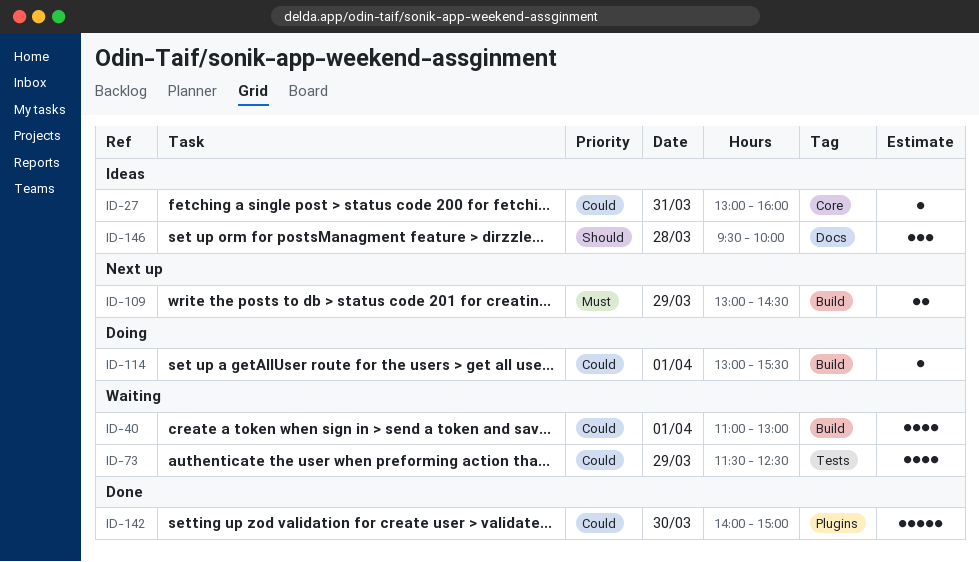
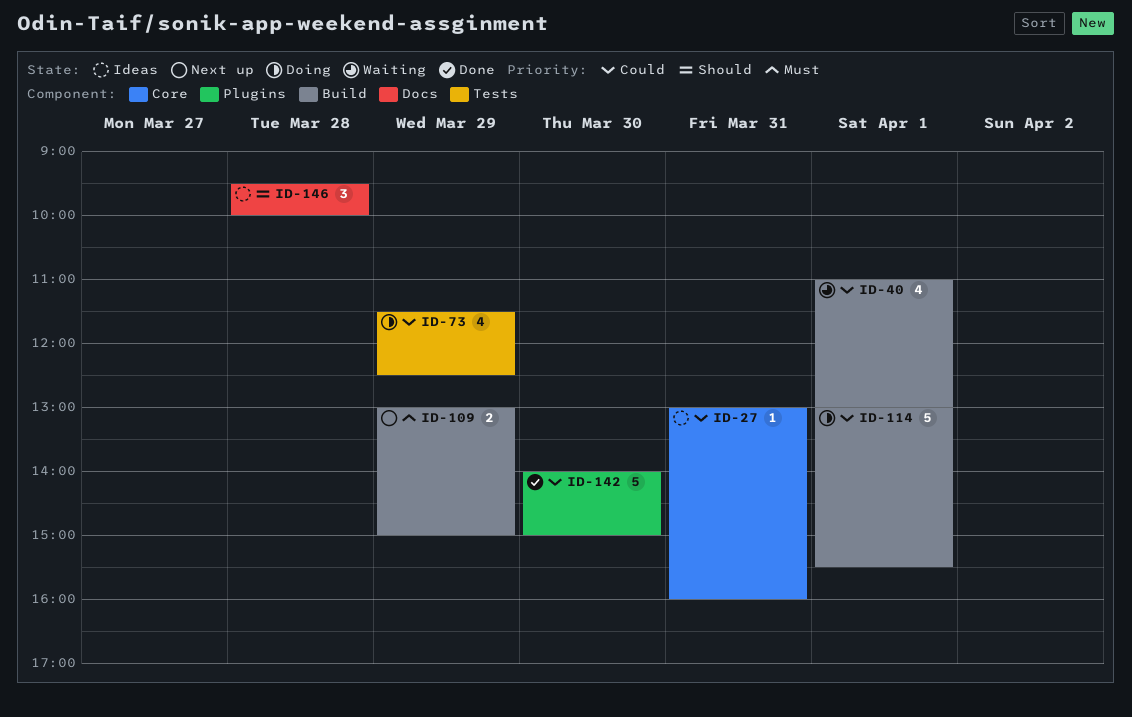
ID-73, status: Waiting -> Doing
ID-109, ends: 14:30 -> 15:00
ID-114, estimate: 1 -> 5

